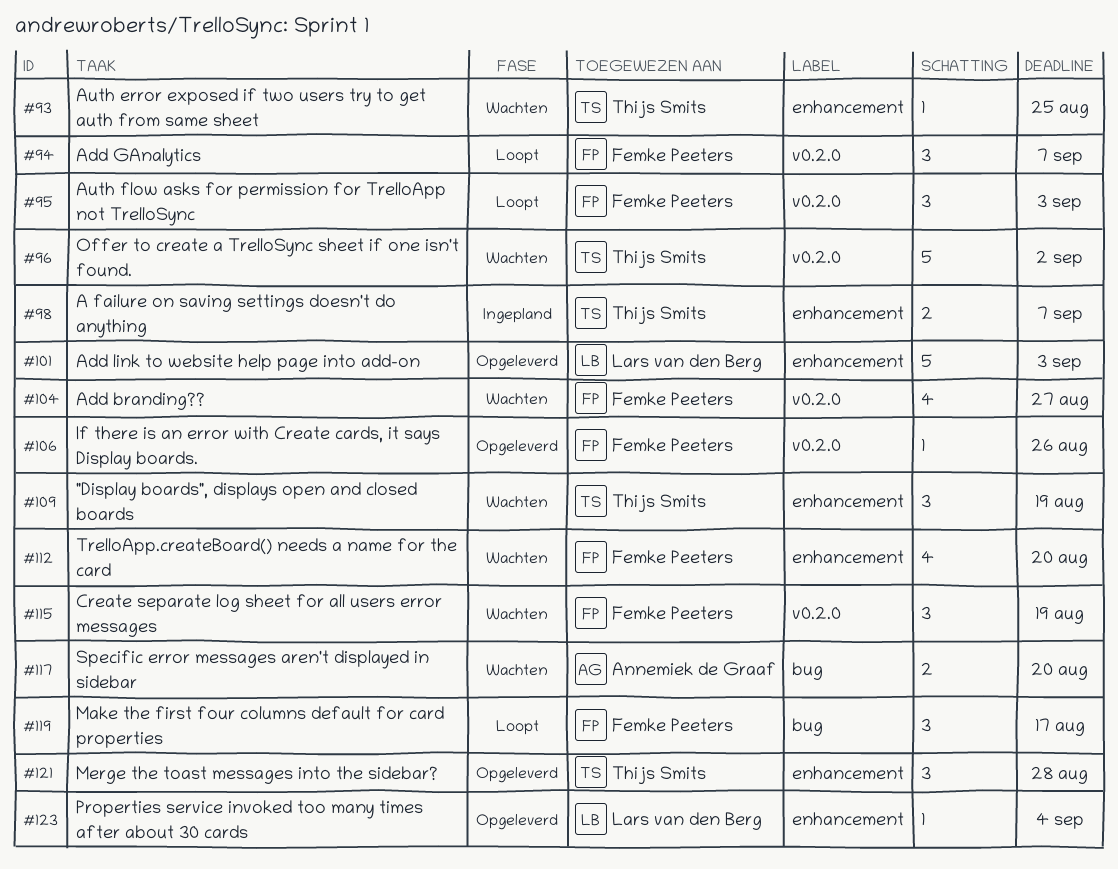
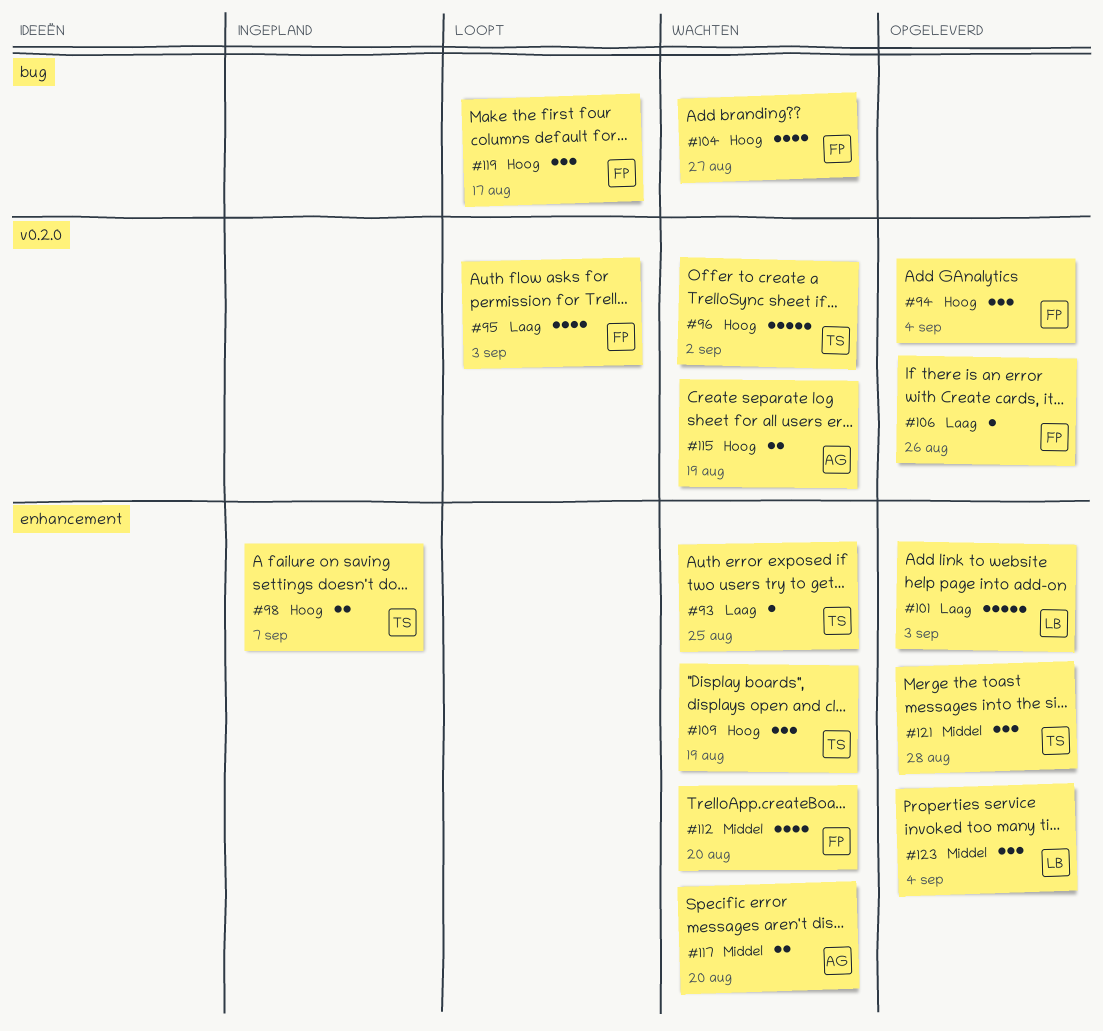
#94, status: Loopt -> Opgeleverd
#94, due: Sep 7 -> Sep 4
#95, estimate: 3 -> 4
#104, label: v0.2.0 -> bug
#115, owner: Femke Peeters -> Annemiek de Graaf
#115, estimate: 3 -> 2
#117, label: bug -> enhancement
#123, estimate: 1 -> 3

